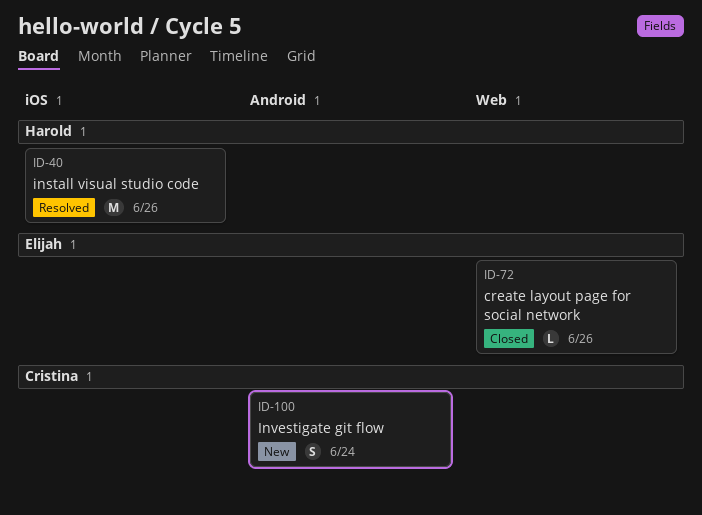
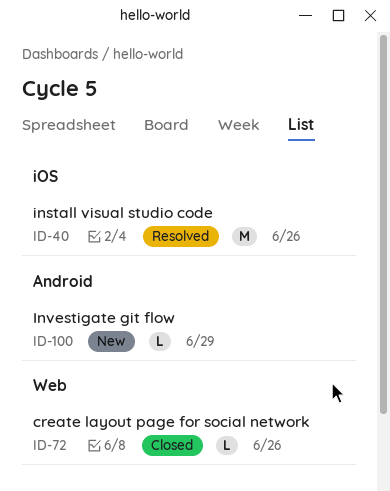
ID-100, estimate: S -> L
ID-100, due: Jun 24 -> Jun 29

